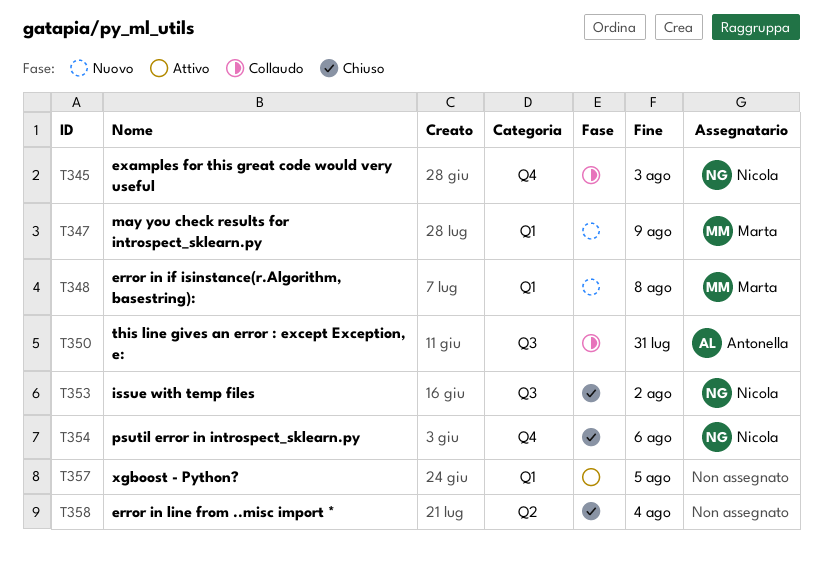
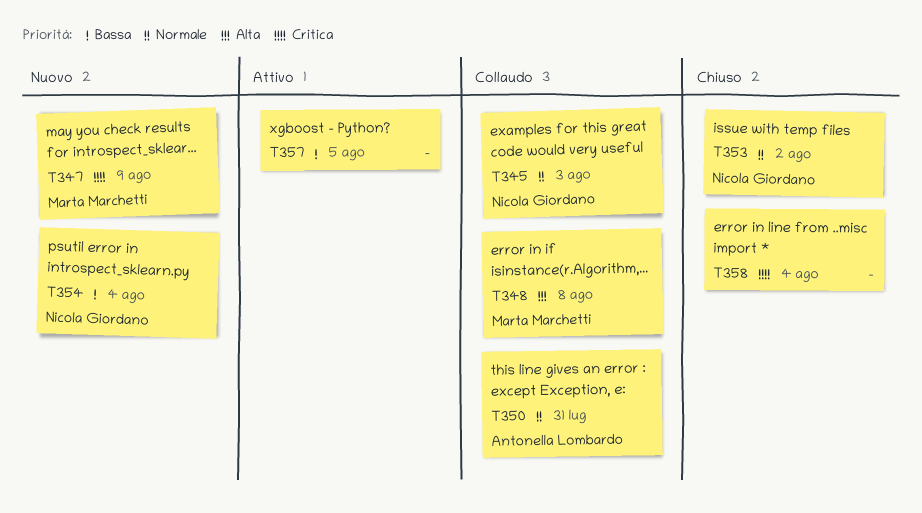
T348, status: Nuovo -> Collaudo
T354, status: Chiuso -> Nuovo
T354, due: Aug 6 -> Aug 4

